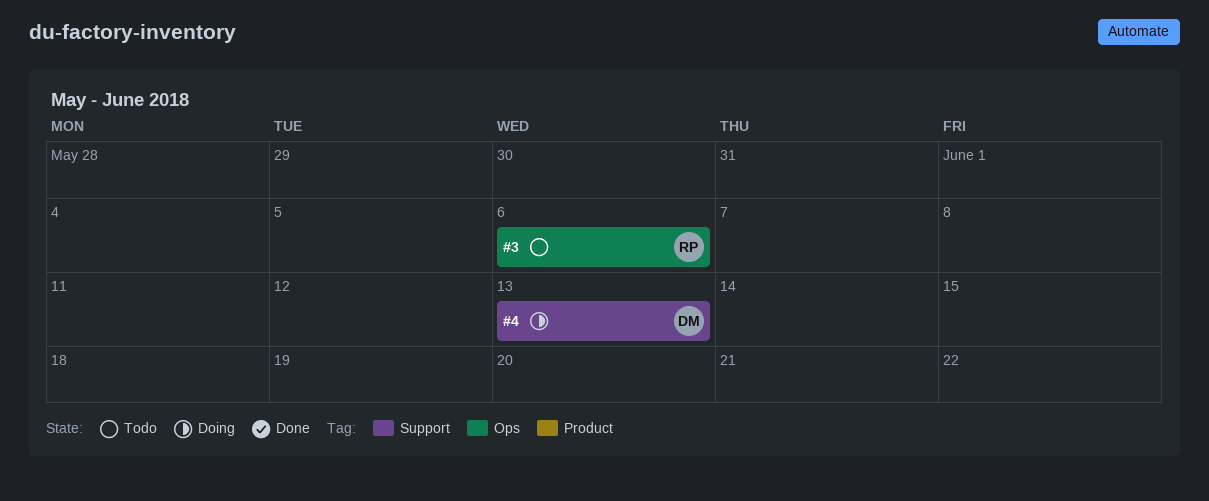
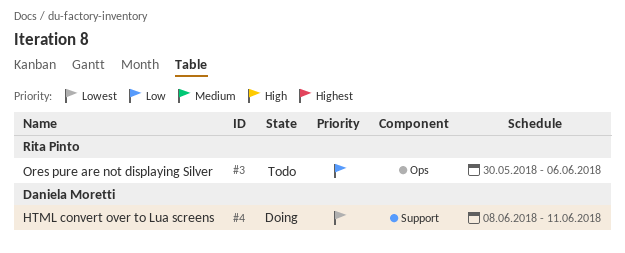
#4, due: Jun 13 -> Jun 11

